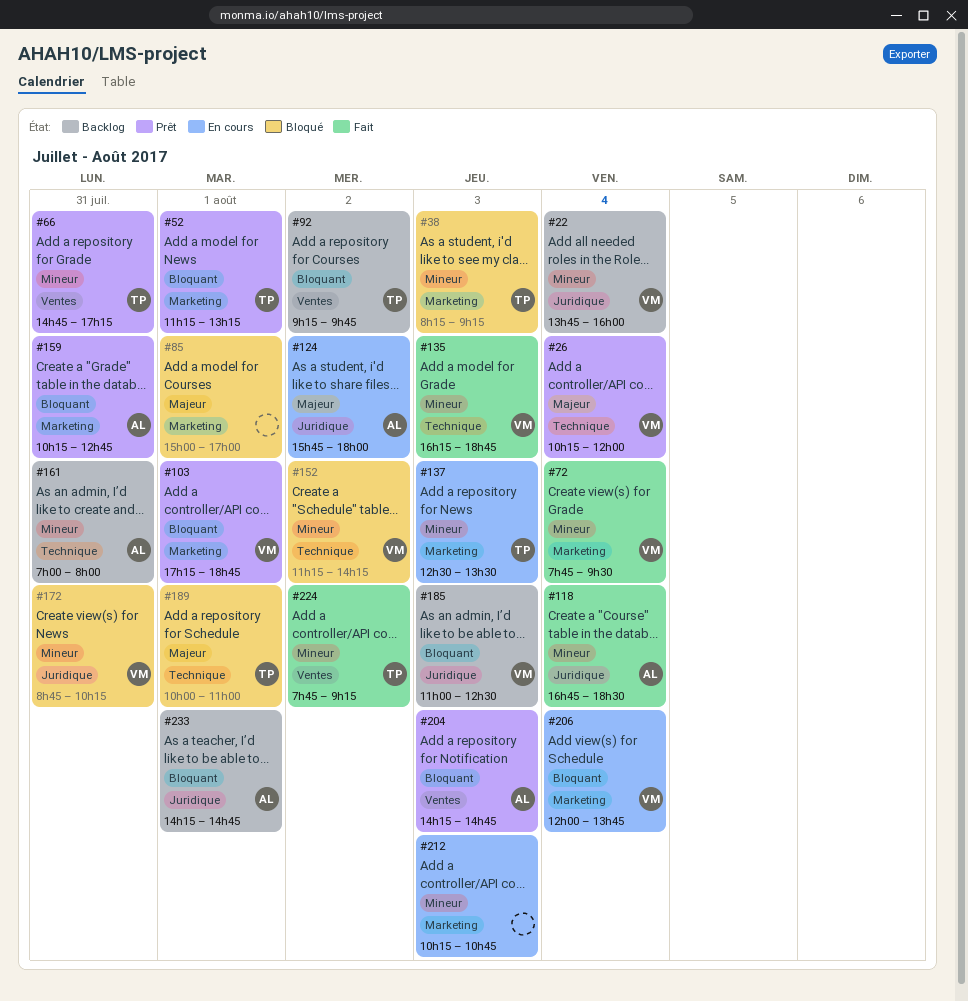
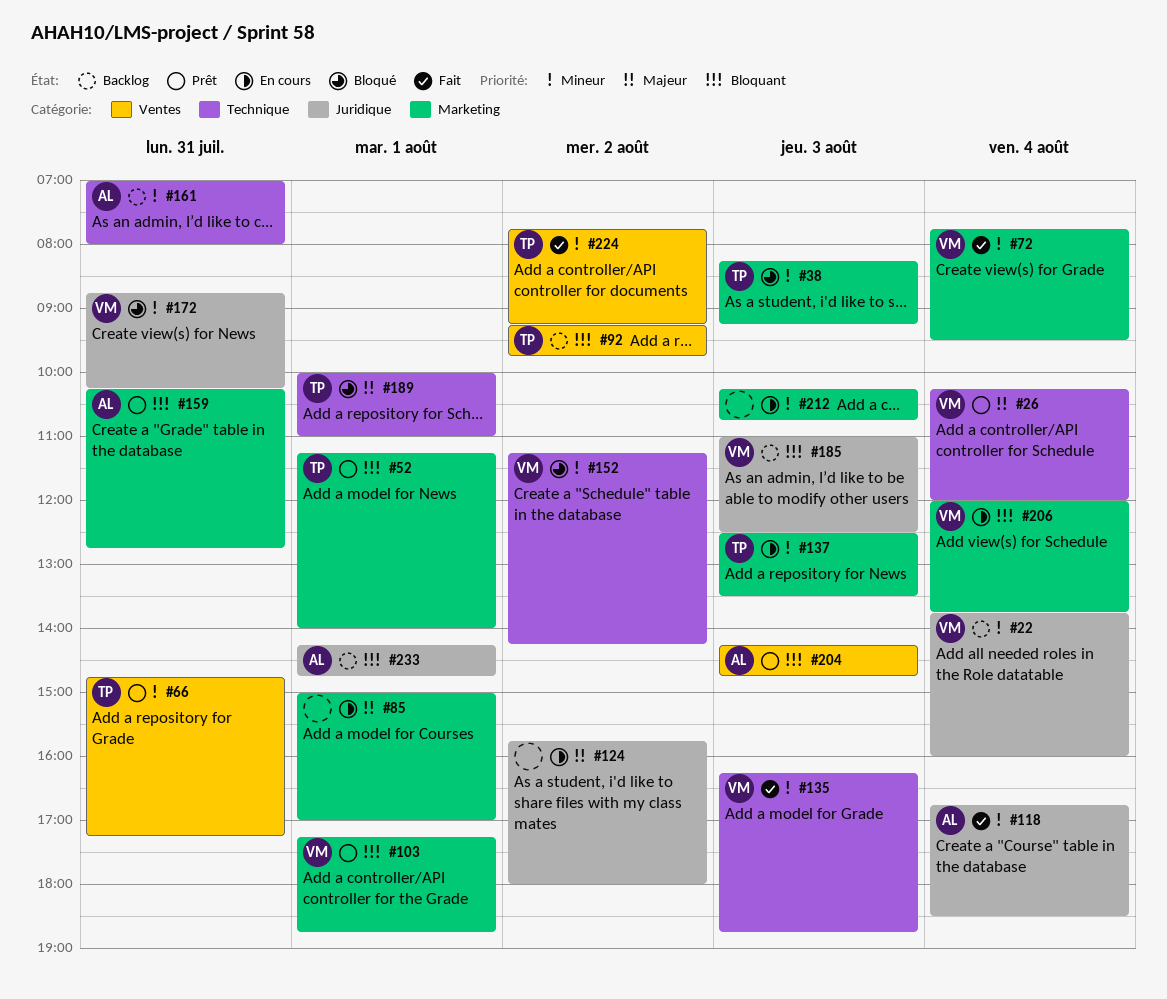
#52, ends: 13:15 -> 14:00
#85, status: Bloqué -> En cours
#124, owner: AL -> none

